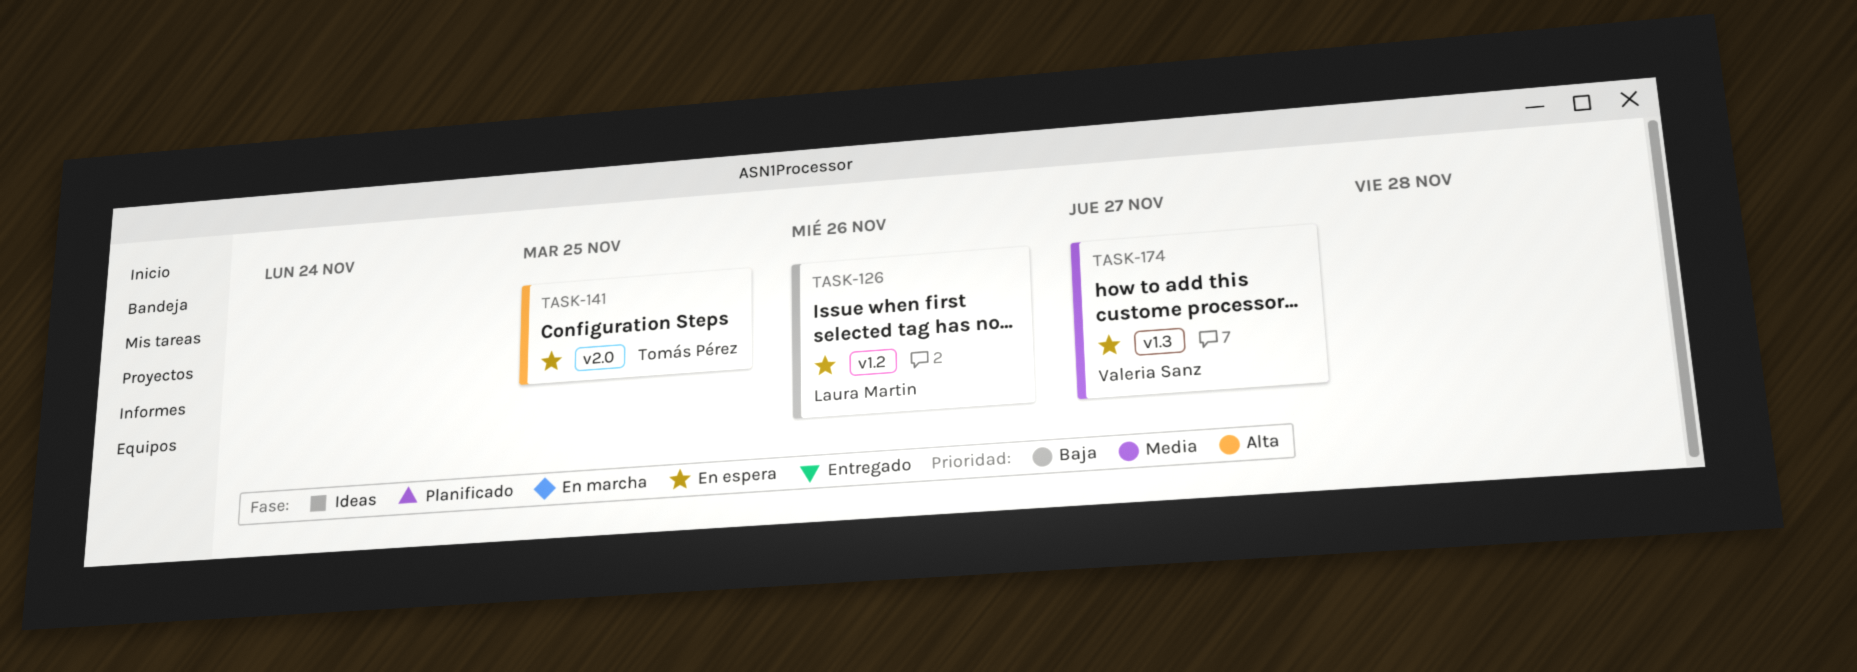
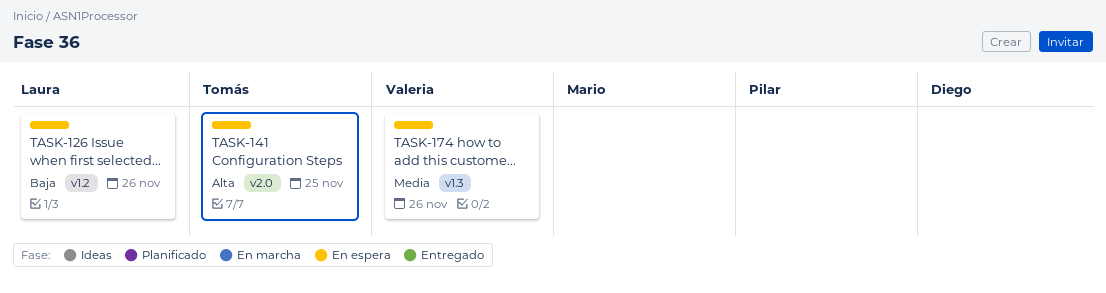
TASK-174, due: Nov 27 -> Nov 26

